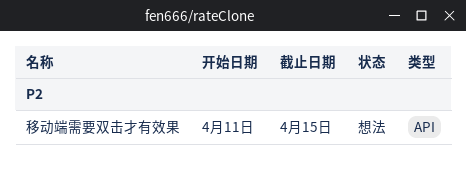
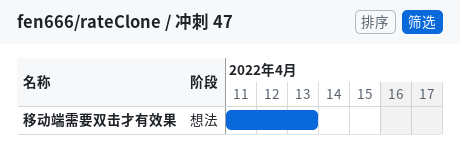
移动端需要双击才有效果, due: Apr 15 -> Apr 13

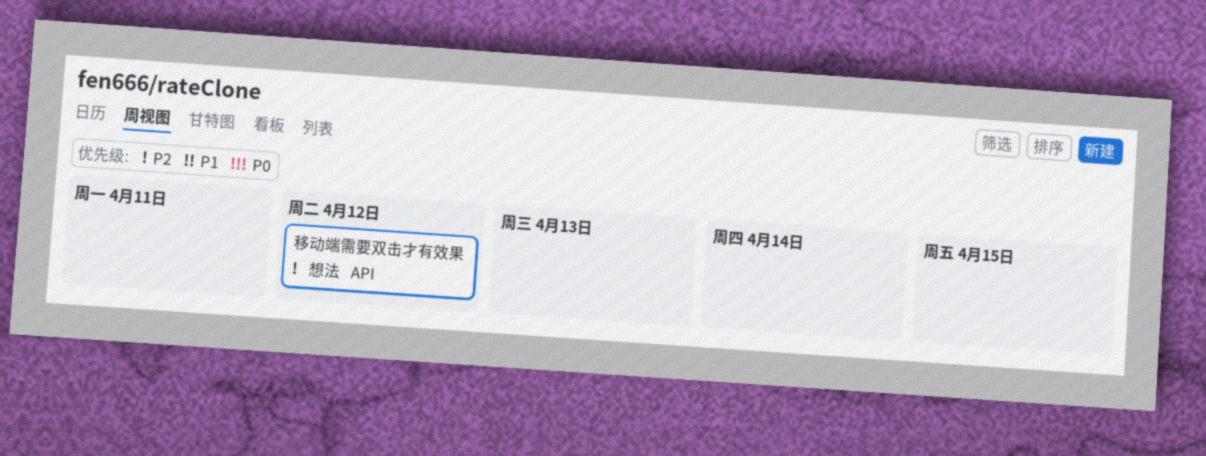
移动端需要双击才有效果, due: Apr 13 -> Apr 12

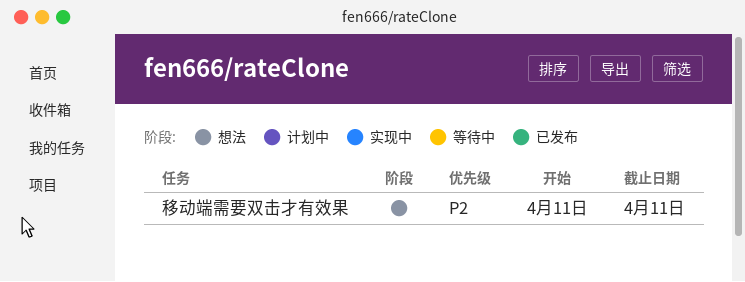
移动端需要双击才有效果, due: Apr 12 -> Apr 11

